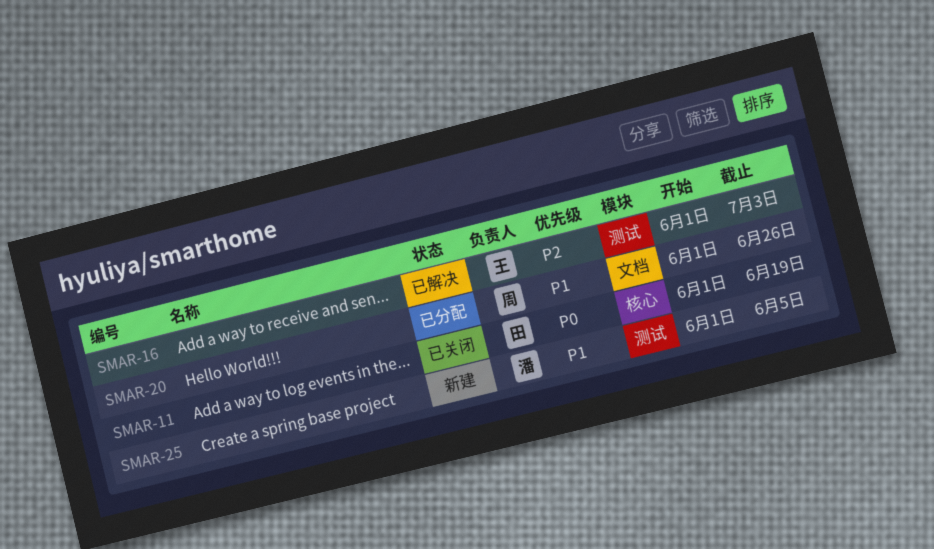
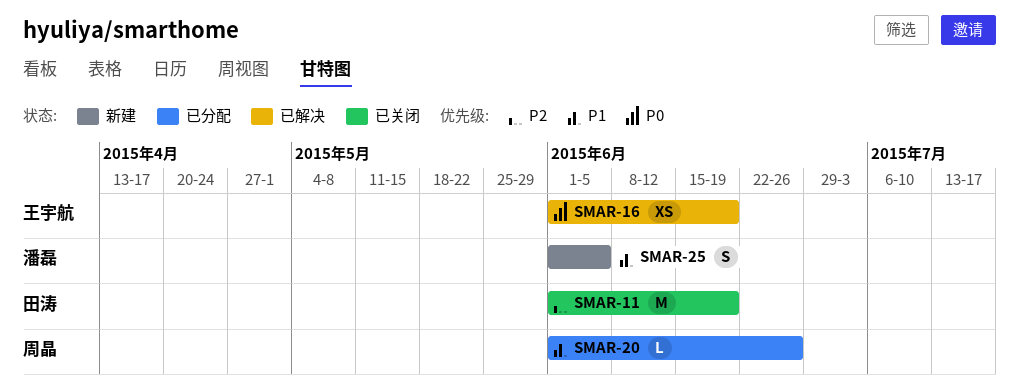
SMAR-11, priority: P0 -> P2
SMAR-16, priority: P2 -> P0
SMAR-16, due: Jul 3 -> Jun 19

